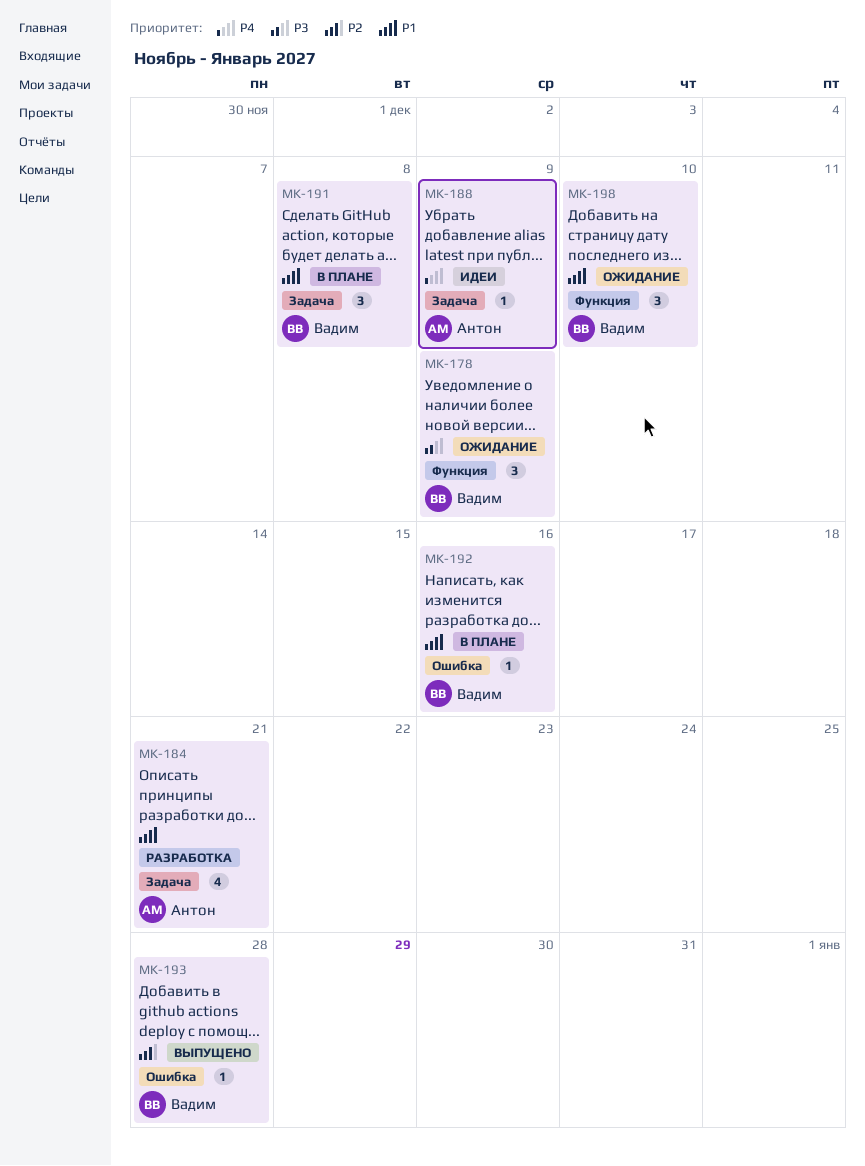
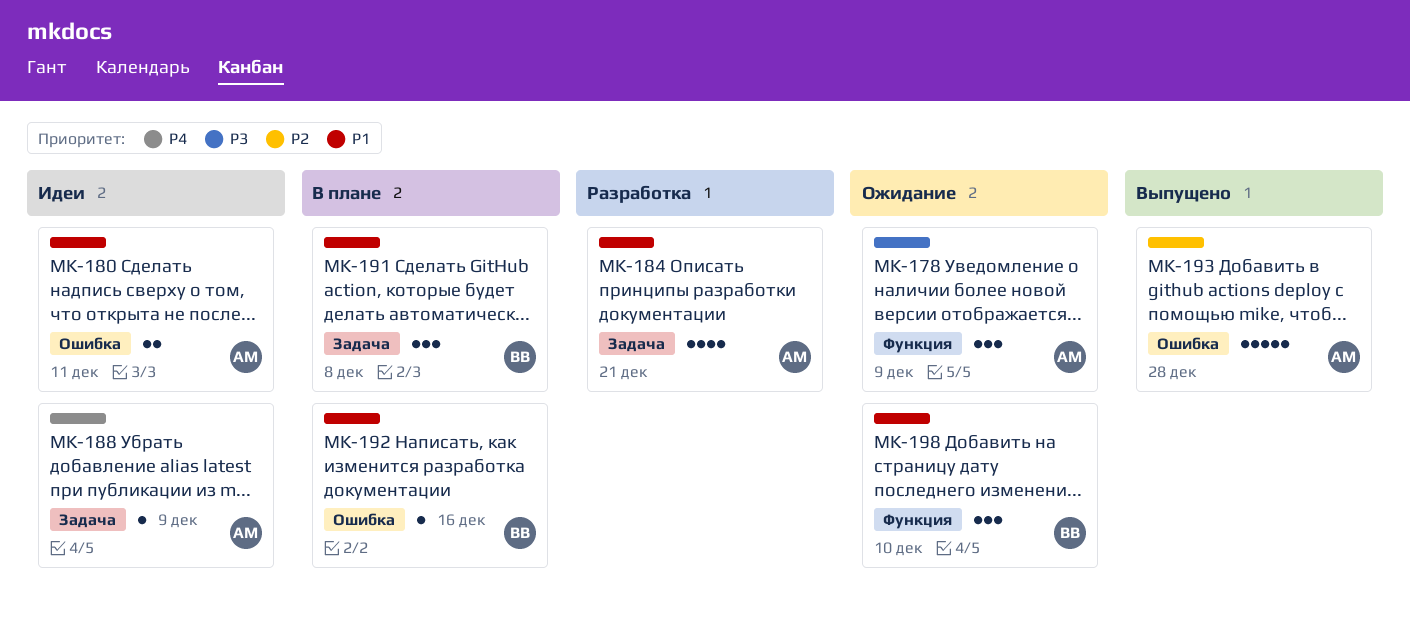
MK-178, owner: Вадим -> Антон
MK-180: none -> present
MK-193, owner: Вадим -> Антон
MK-193, estimate: 1 -> 5

